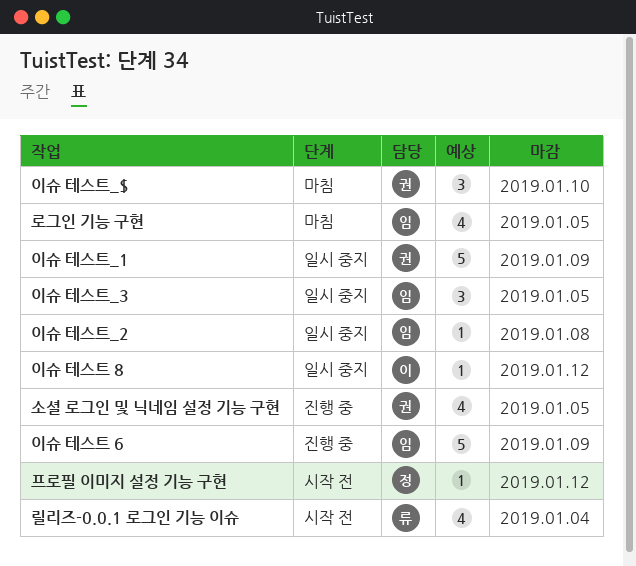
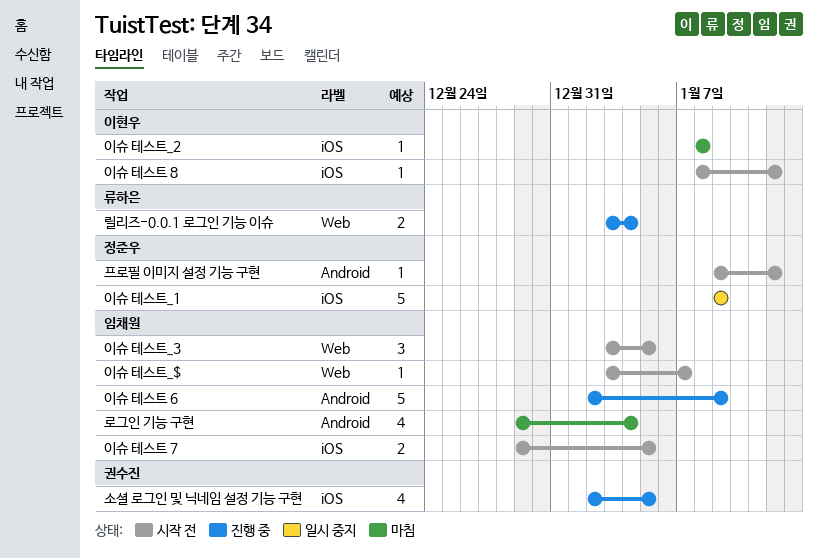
로그인 기능 구현, due: Jan 5 -> Jan 4
릴리즈-0.0.1 로그인 기능 이슈, status: 시작 전 -> 진행 중
릴리즈-0.0.1 로그인 기능 이슈, estimate: 4 -> 2
이슈 테스트 7: none -> present
이슈 테스트 8, status: 일시 중지 -> 시작 전
이슈 테스트_$, status: 마침 -> 시작 전
이슈 테스트_$, owner: 권수진 -> 임채원
이슈 테스트_$, estimate: 3 -> 1
이슈 테스트_$, due: Jan 10 -> Jan 7
이슈 테스트_1, owner: 권수진 -> 정준우
이슈 테스트_2, status: 일시 중지 -> 마침
이슈 테스트_2, owner: 임채원 -> 이현우
이슈 테스트_3, status: 일시 중지 -> 시작 전

